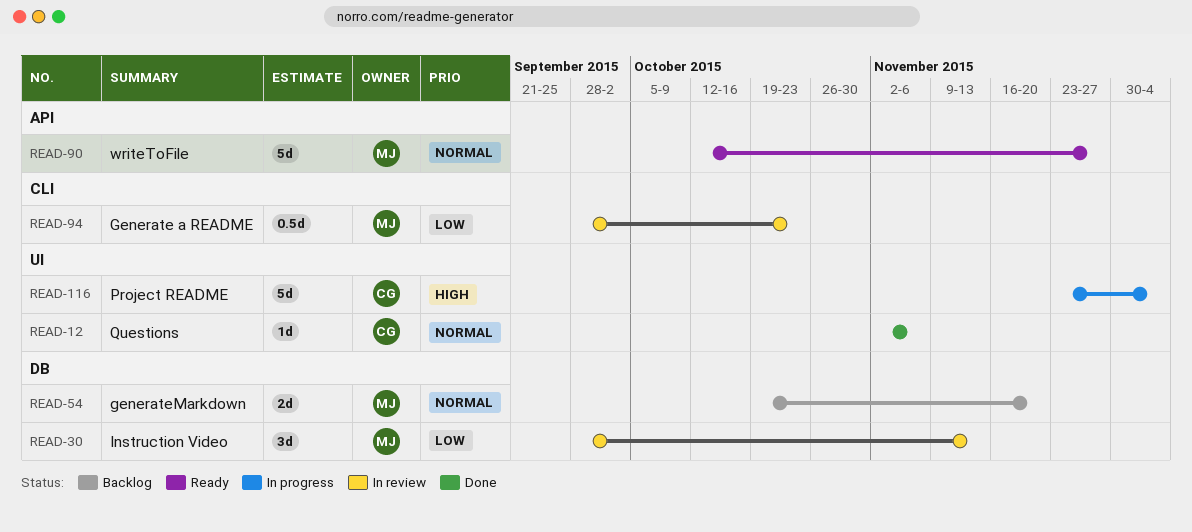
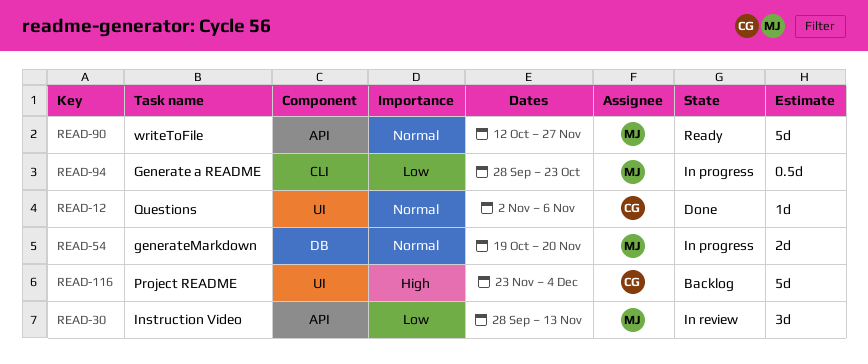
READ-30, label: DB -> API
READ-54, status: Backlog -> In progress
READ-94, status: In review -> In progress
READ-116, status: In progress -> Backlog

